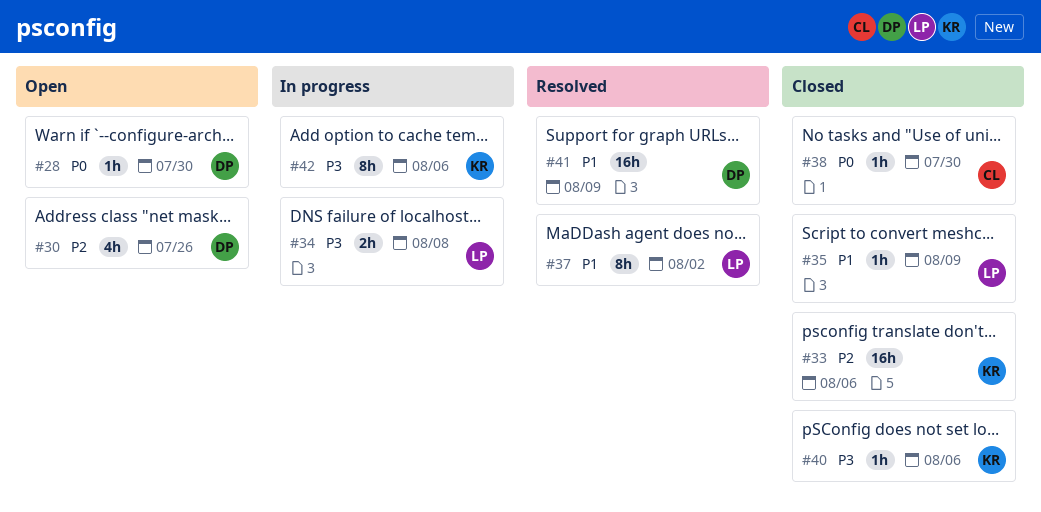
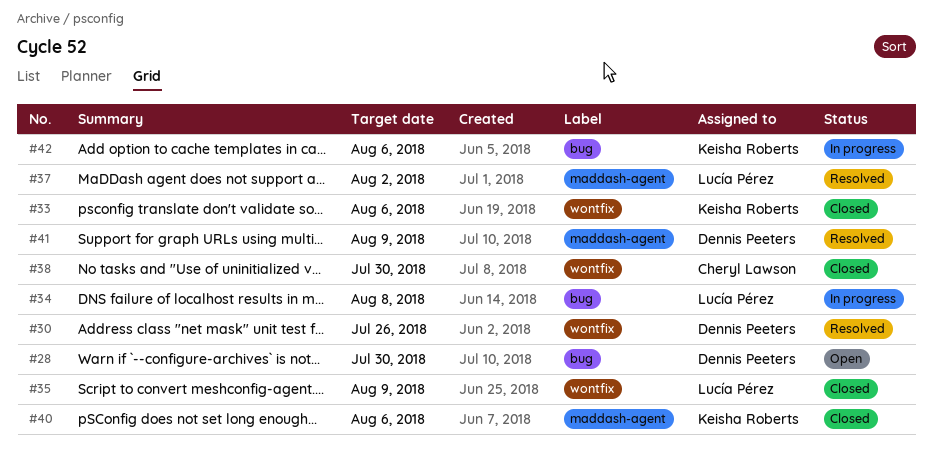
#30, status: Open -> Resolved

